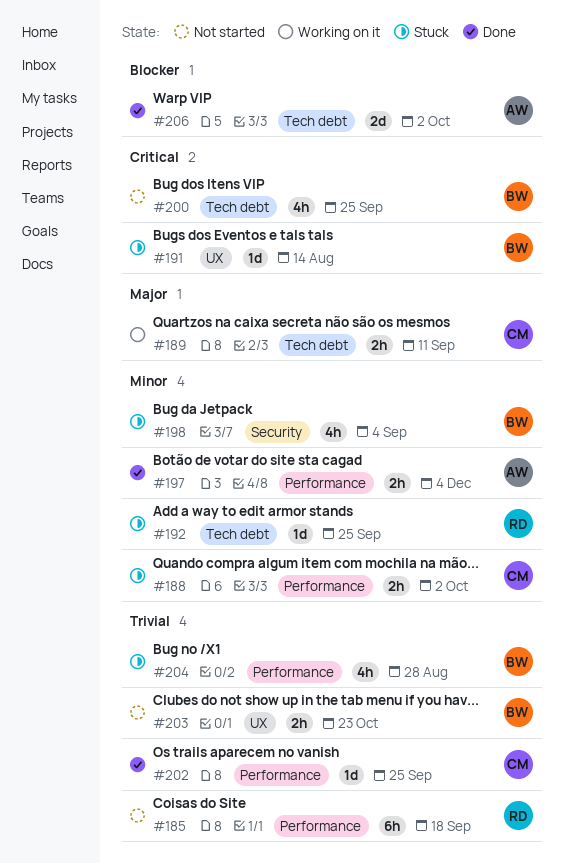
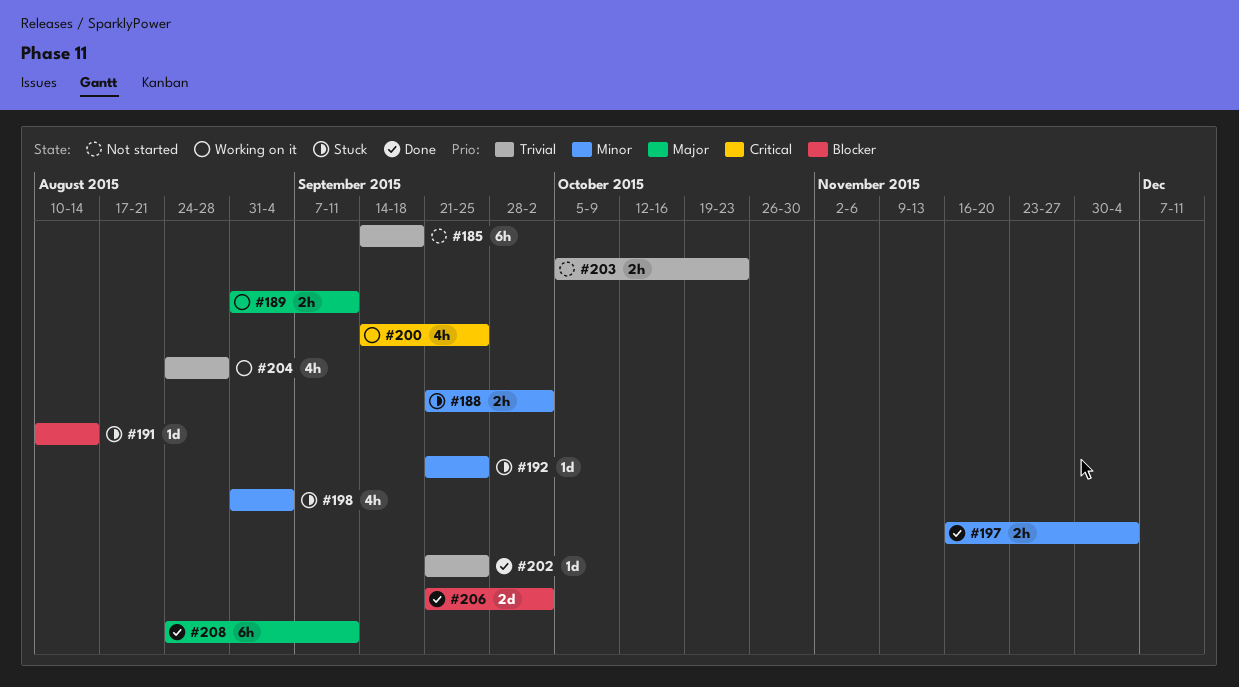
#191, priority: Critical -> Blocker
#200, status: Not started -> Working on it
#204, status: Stuck -> Working on it
#208: none -> present

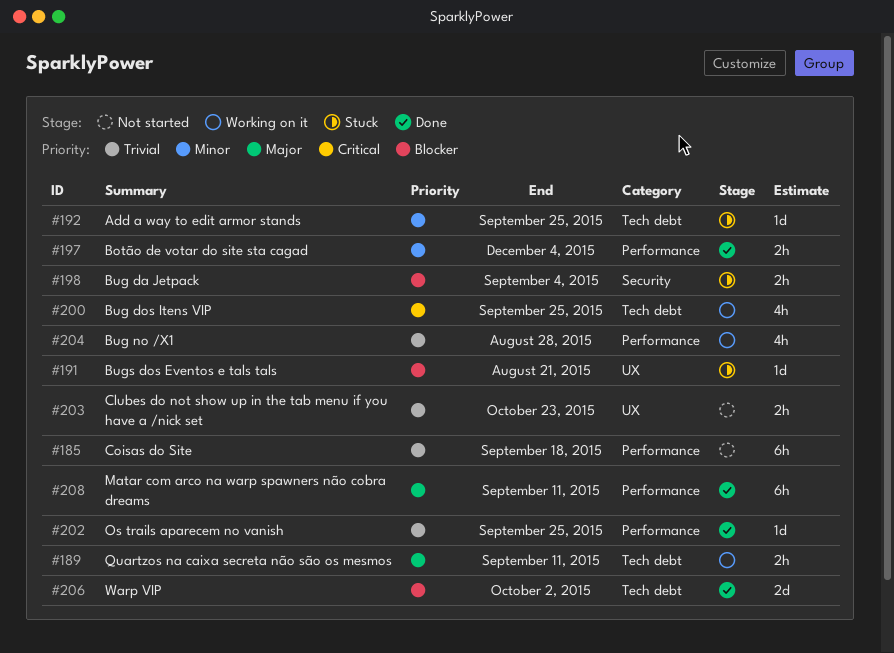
#188: present -> none
#191, due: Aug 14 -> Aug 21
#198, priority: Minor -> Blocker
#198, estimate: 4h -> 2h

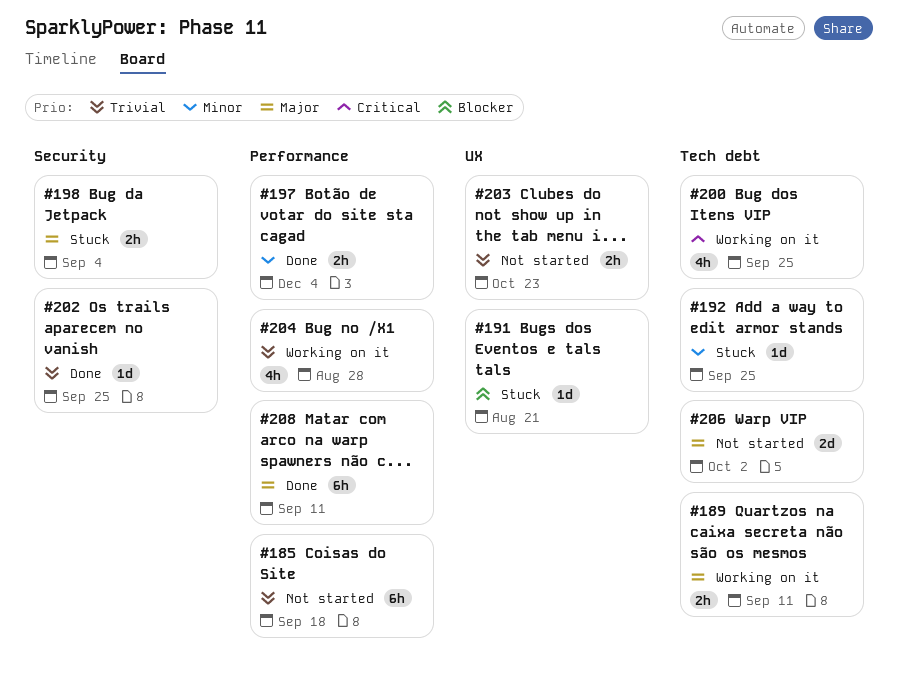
#198, priority: Blocker -> Major
#202, label: Performance -> Security
#206, status: Done -> Not started
#206, priority: Blocker -> Major

